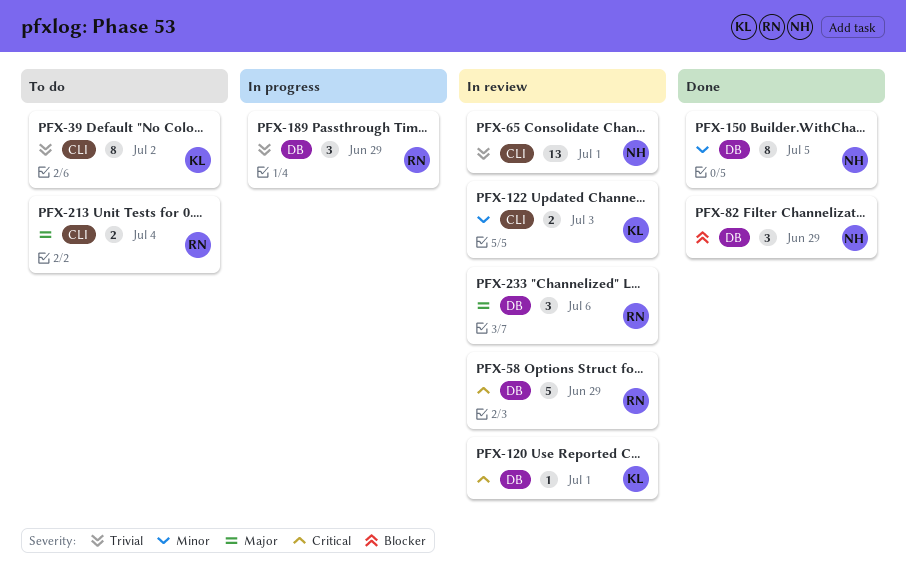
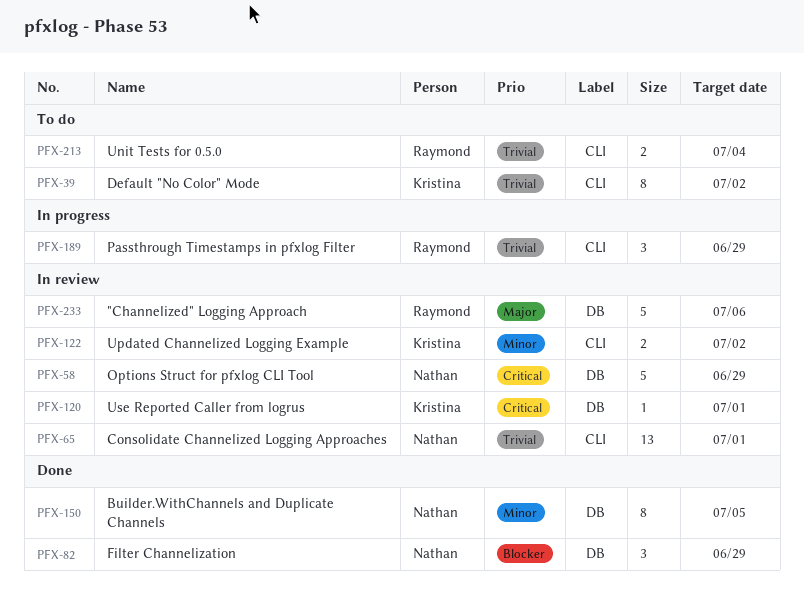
PFX-58, owner: Raymond -> Nathan
PFX-122, due: Jul 3 -> Jul 2
PFX-189, label: DB -> CLI
PFX-213, priority: Major -> Trivial
PFX-233, estimate: 3 -> 5

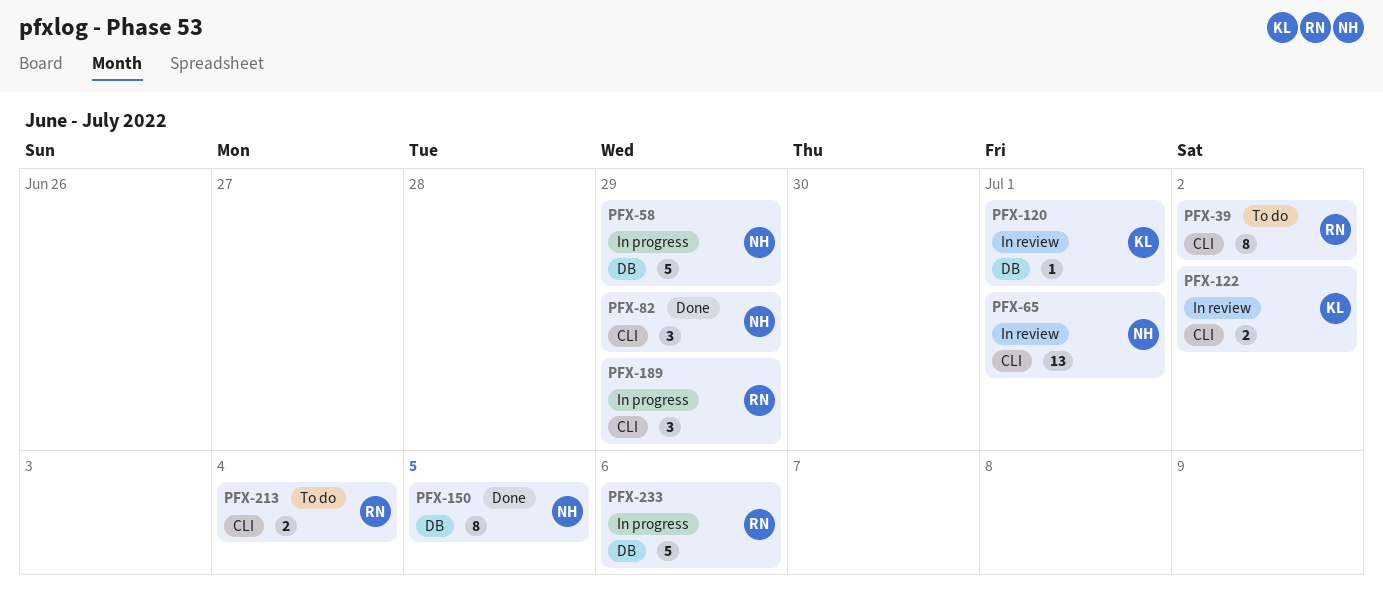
PFX-39, owner: Kristina -> Raymond
PFX-58, status: In review -> In progress
PFX-82, label: DB -> CLI
PFX-233, status: In review -> In progress

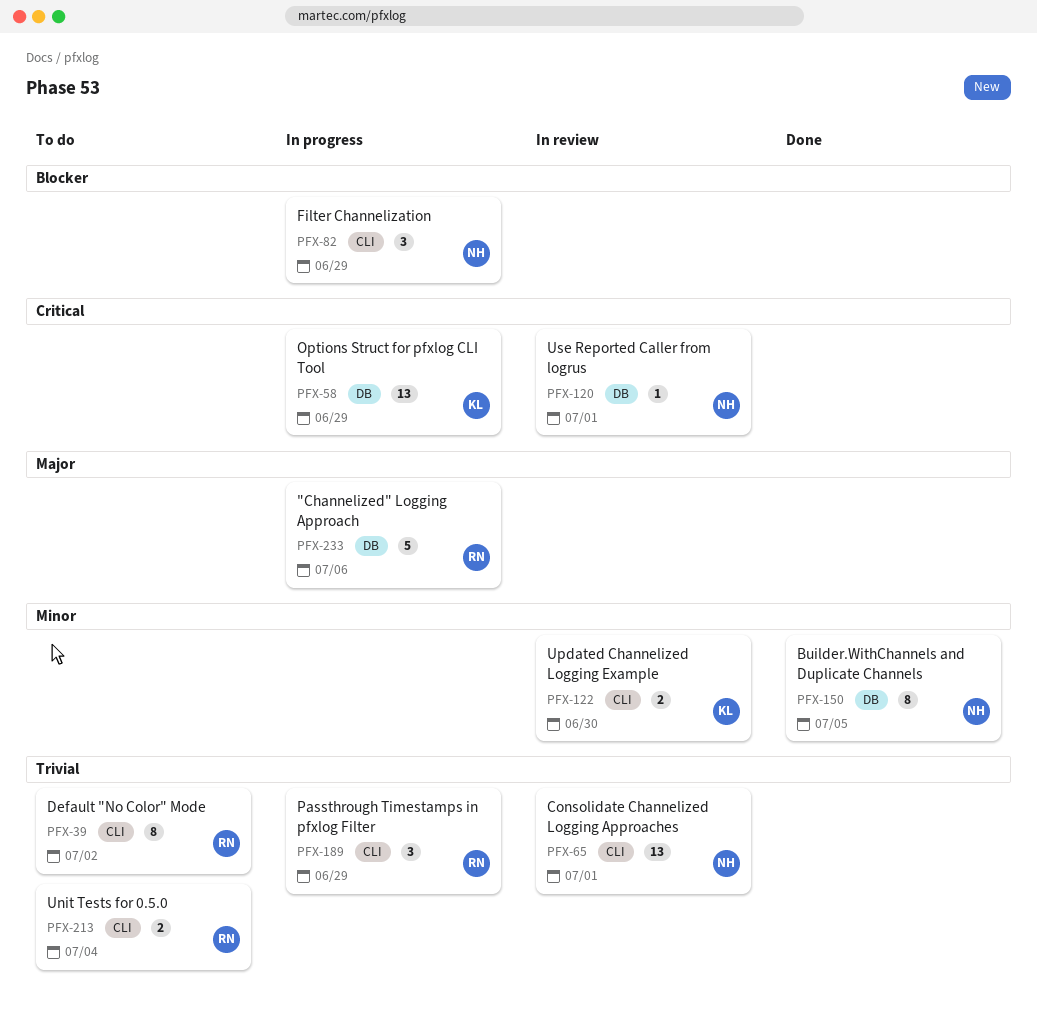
PFX-58, owner: NH -> KL
PFX-58, estimate: 5 -> 13
PFX-82, status: Done -> In progress
PFX-120, owner: KL -> NH
PFX-122, due: Jul 2 -> Jun 30

